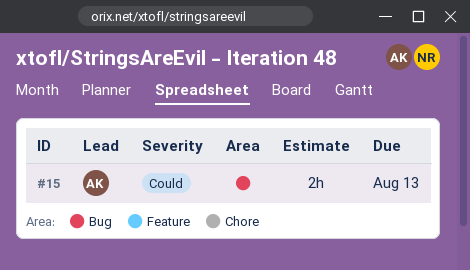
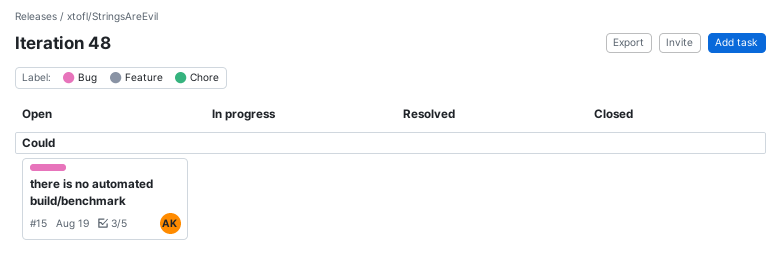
#15, due: Aug 13 -> Aug 19

